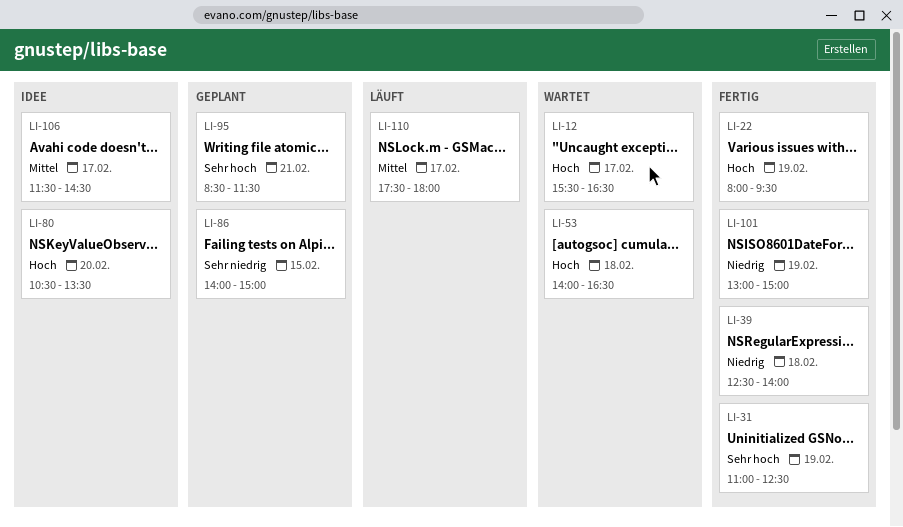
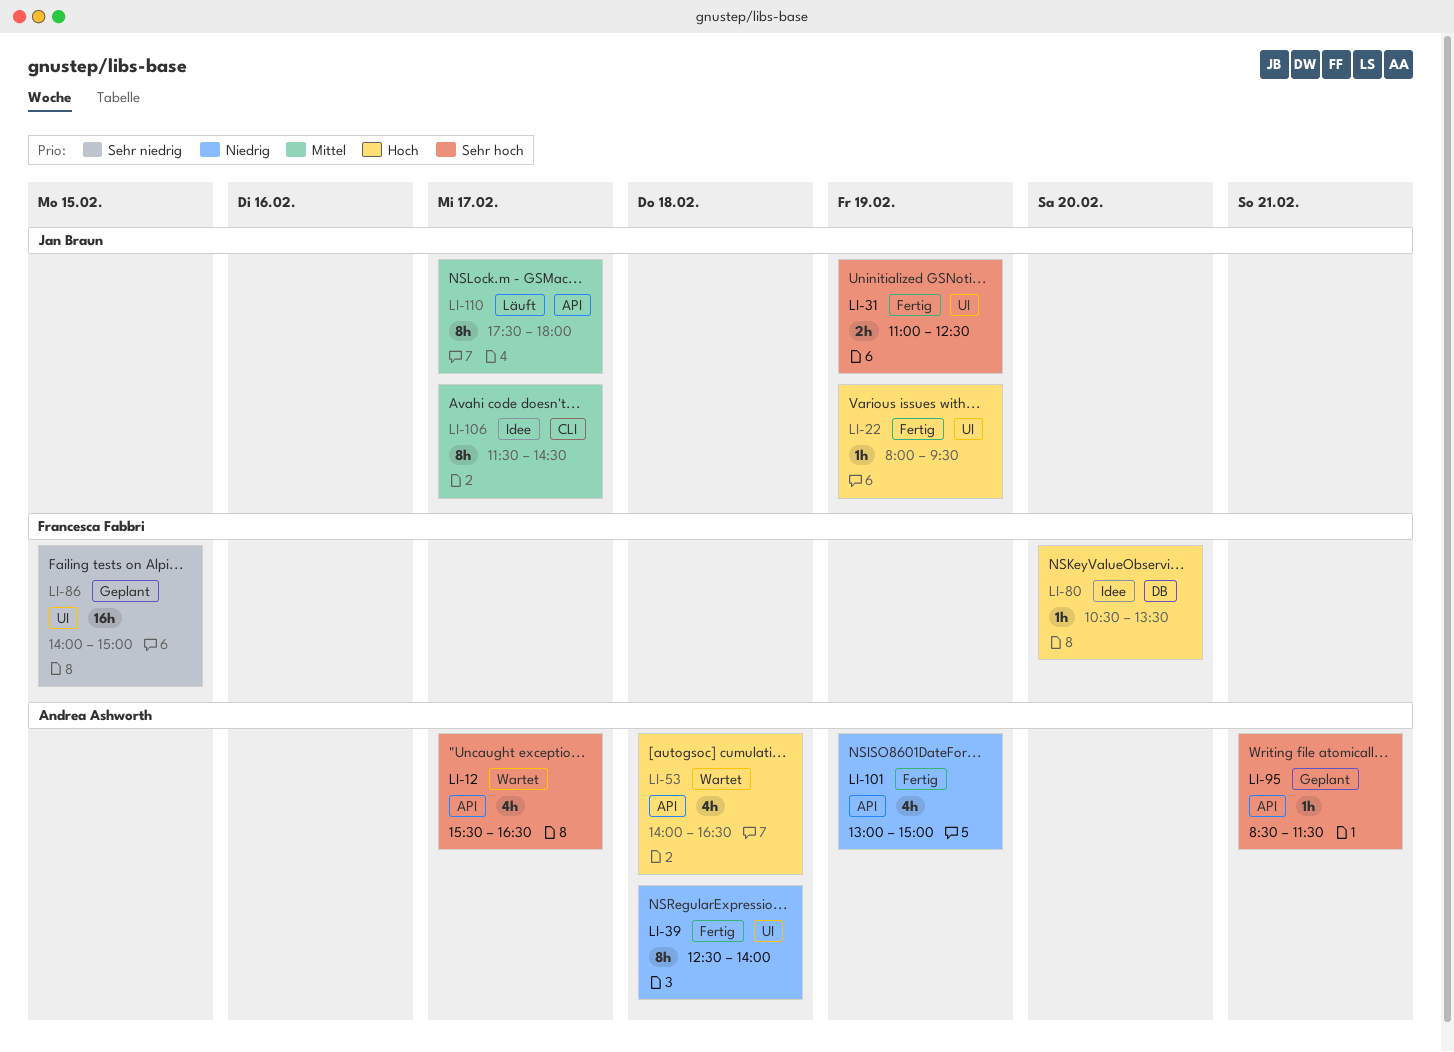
LI-12, priority: Hoch -> Sehr hoch

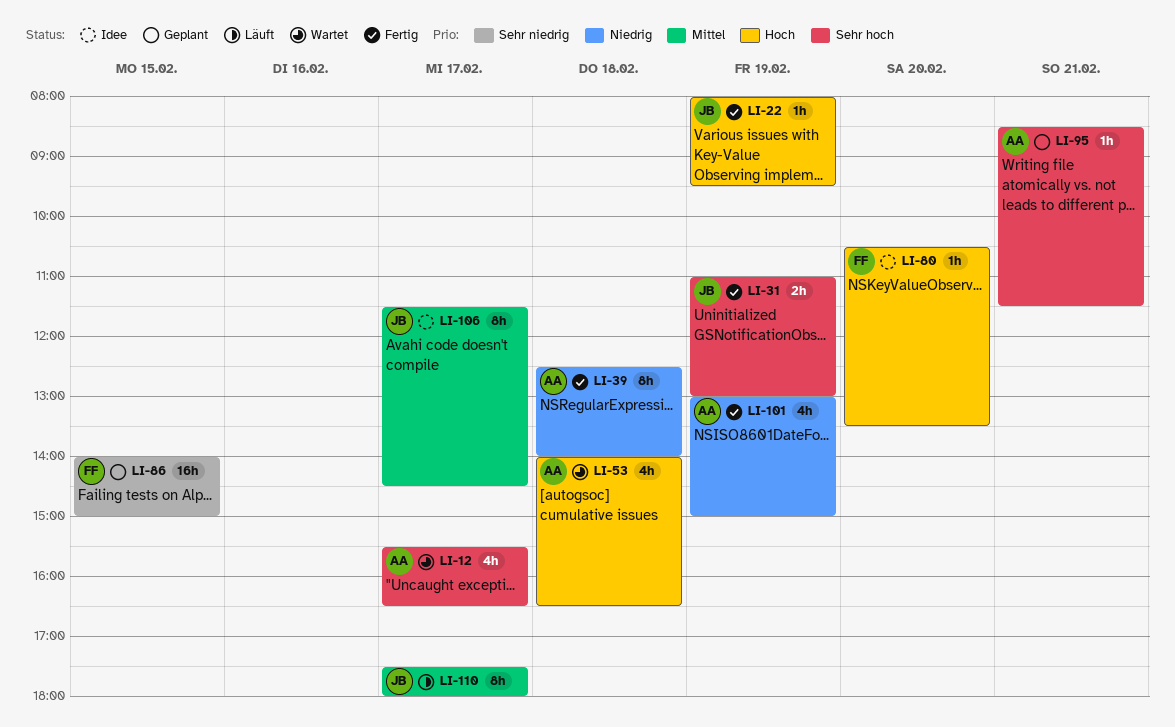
LI-31, ends: 12:30 -> 13:00

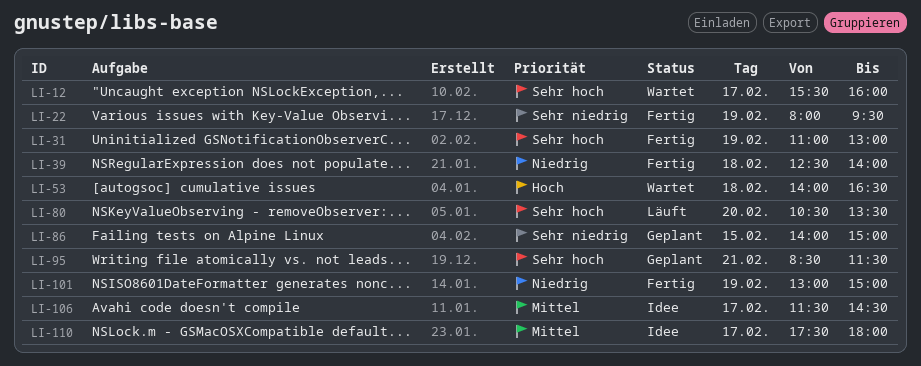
LI-12, ends: 16:30 -> 16:00
LI-22, priority: Hoch -> Sehr niedrig
LI-80, status: Idee -> Läuft
LI-80, priority: Hoch -> Sehr hoch
LI-110, status: Läuft -> Idee

